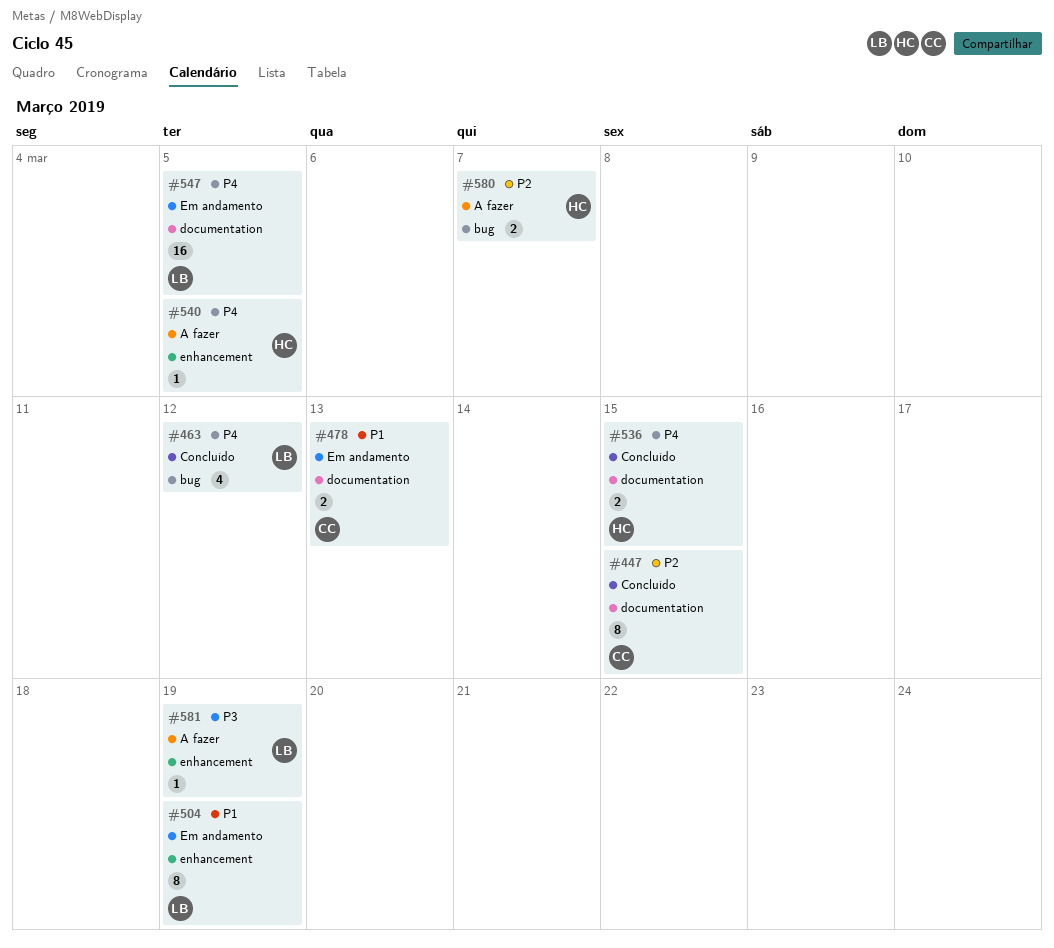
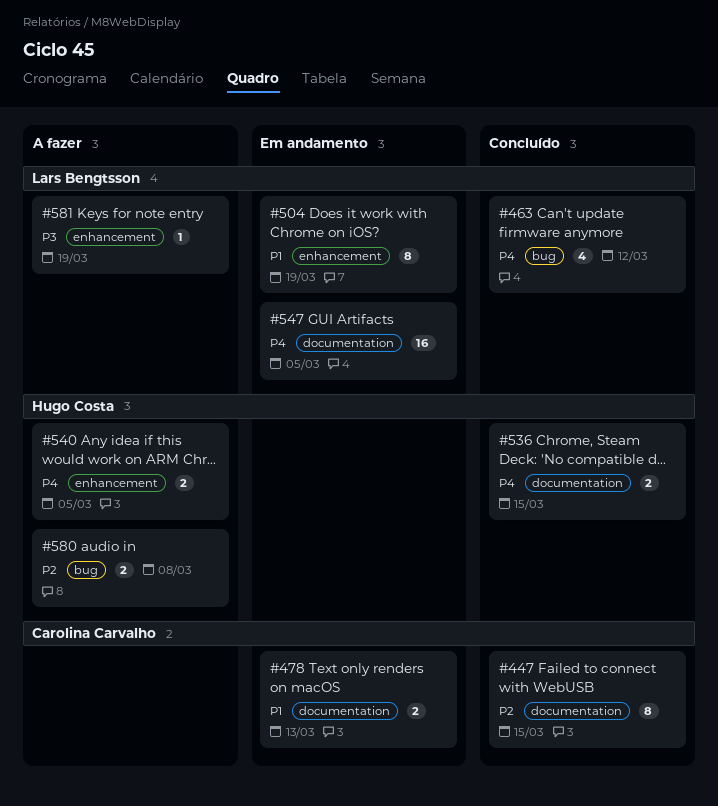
#540, estimate: 1 -> 2
#580, due: Mar 7 -> Mar 8

